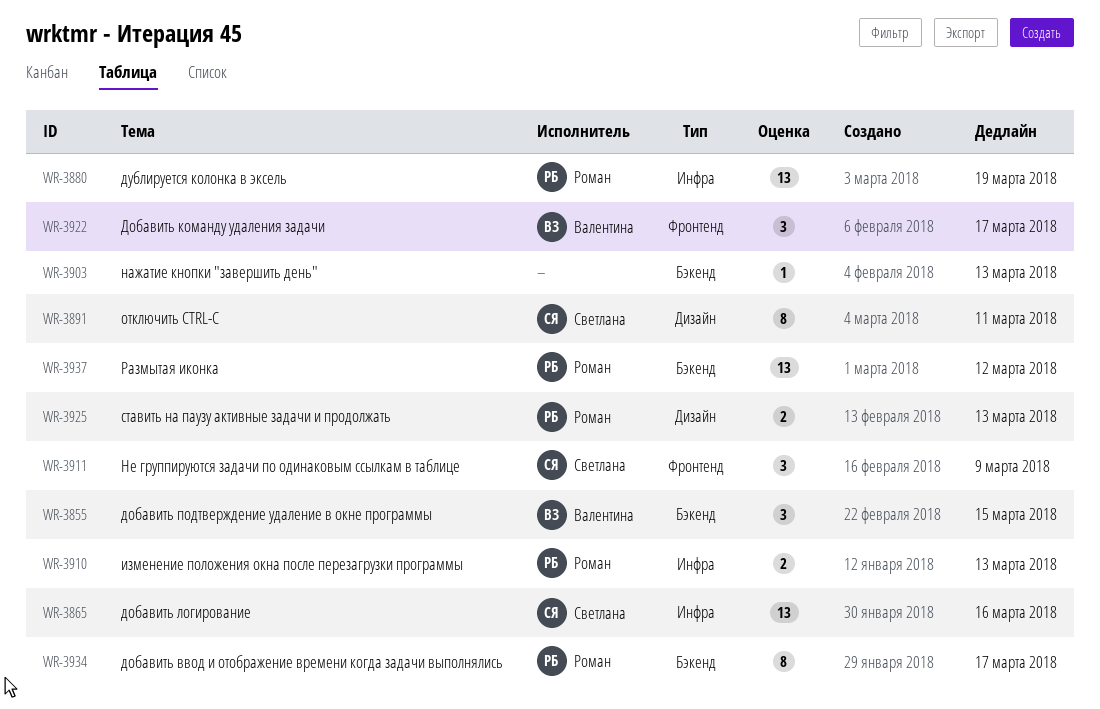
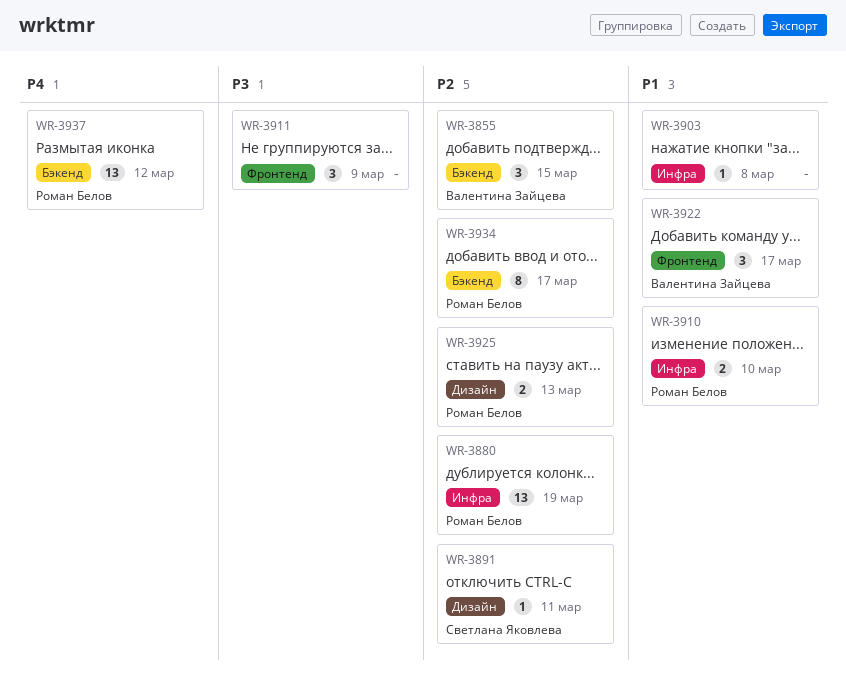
WR-3865: present -> none
WR-3891, estimate: 8 -> 1
WR-3903, label: Бэкенд -> Инфра
WR-3903, due: Mar 13 -> Mar 8
WR-3910, due: Mar 13 -> Mar 10
WR-3911, owner: Светлана Яковлева -> none

